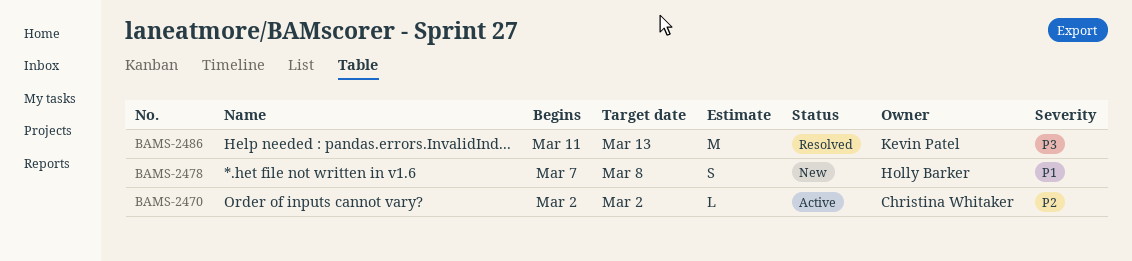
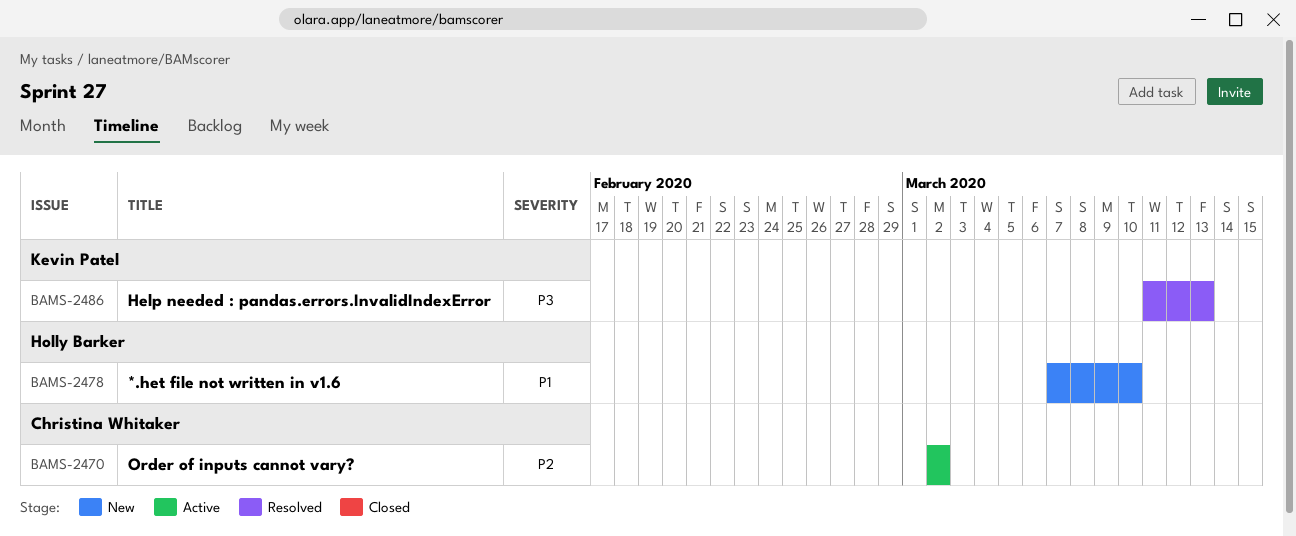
BAMS-2478, due: Mar 8 -> Mar 10

